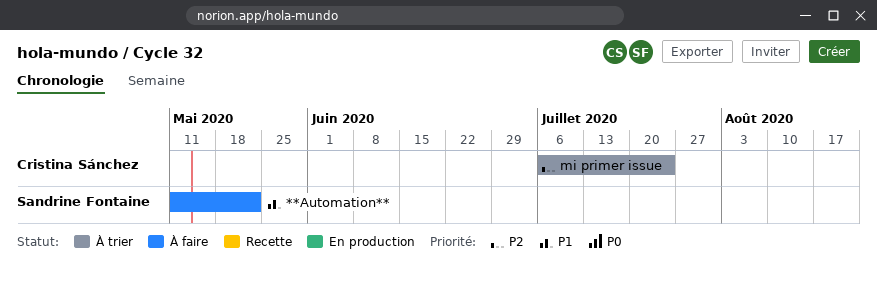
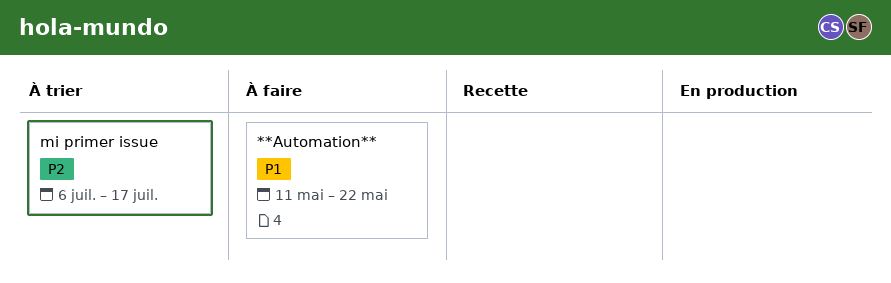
mi primer issue, due: Jul 24 -> Jul 17

